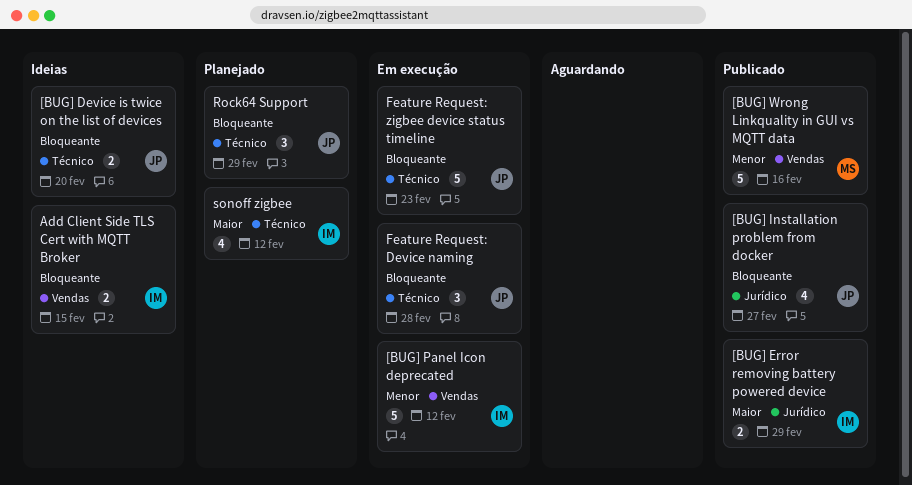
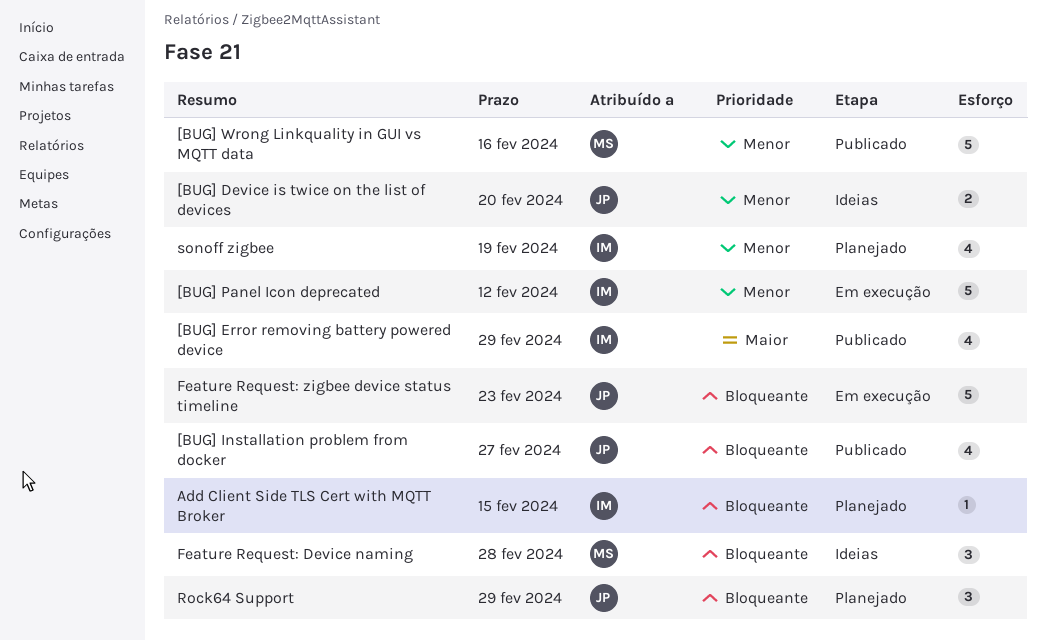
[BUG] Device is twice on the list of devices, priority: Bloqueante -> Menor
[BUG] Error removing battery powered device, estimate: 2 -> 4
Add Client Side TLS Cert with MQTT Broker, status: Ideias -> Planejado
Add Client Side TLS Cert with MQTT Broker, estimate: 2 -> 1
Feature Request: Device naming, status: Em execução -> Ideias
Feature Request: Device naming, owner: JP -> MS
sonoff zigbee, priority: Maior -> Menor
sonoff zigbee, due: Feb 12 -> Feb 19

